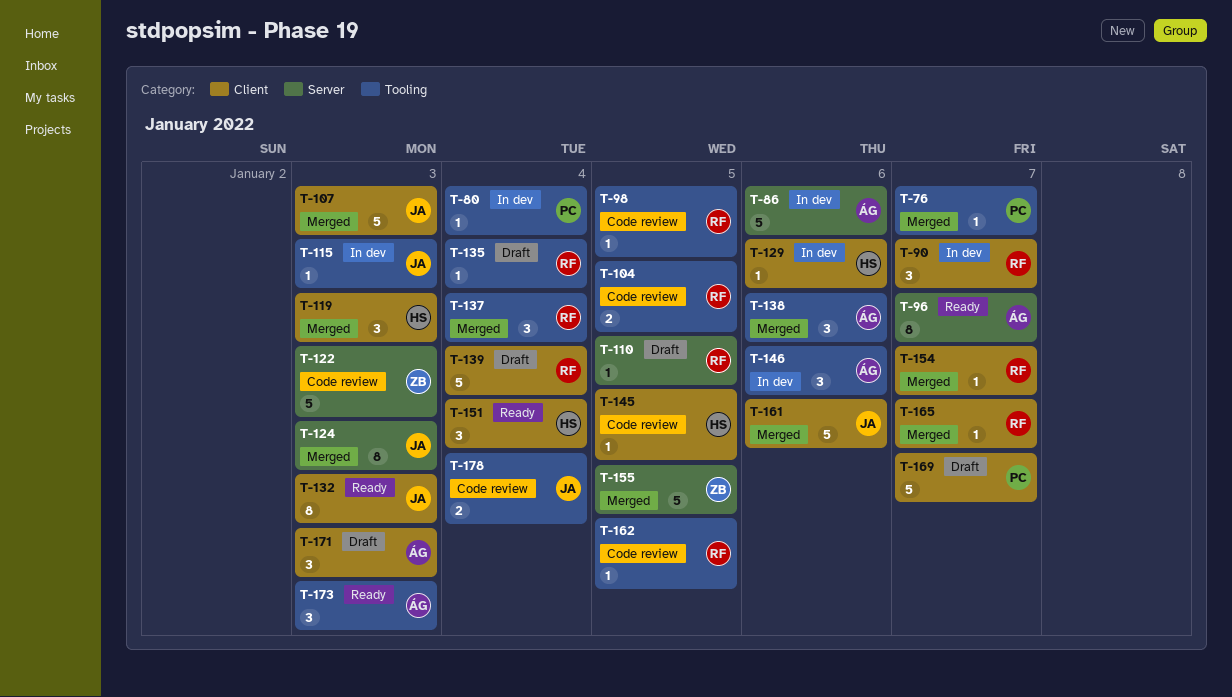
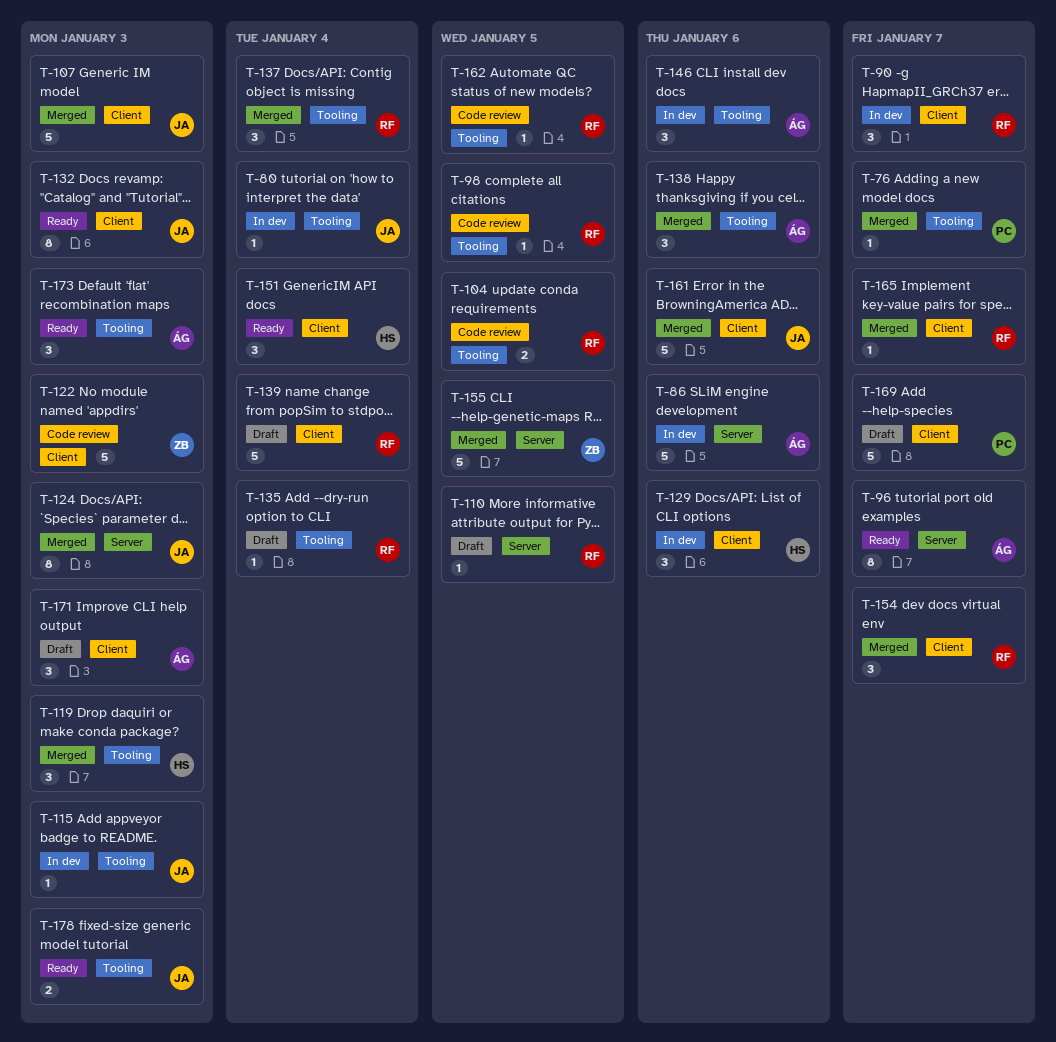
T-80, owner: PC -> JA
T-119, label: Client -> Tooling
T-122, label: Server -> Client
T-129, estimate: 1 -> 3
T-145: present -> none
T-154, estimate: 1 -> 3
T-178, status: Code review -> Ready
T-178, due: Jan 4 -> Jan 3

